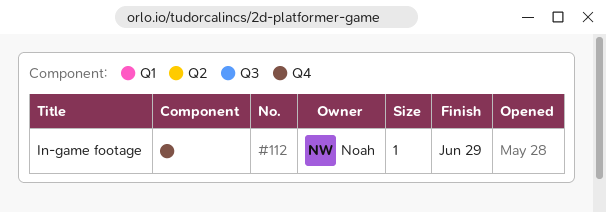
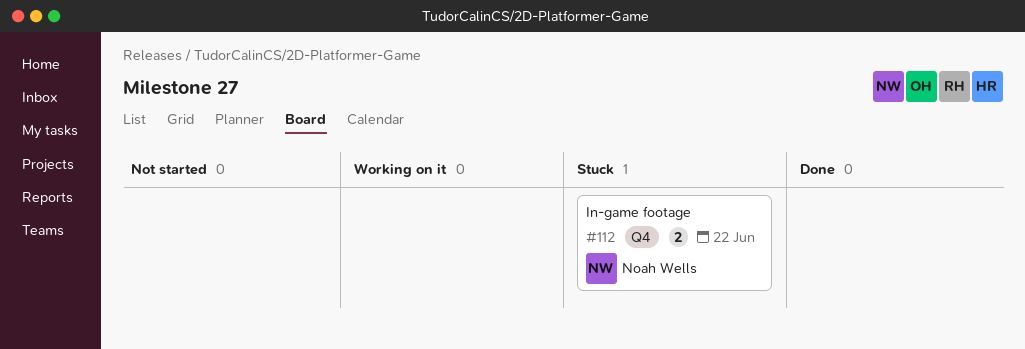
#112, estimate: 1 -> 2
#112, due: Jun 29 -> Jun 22

